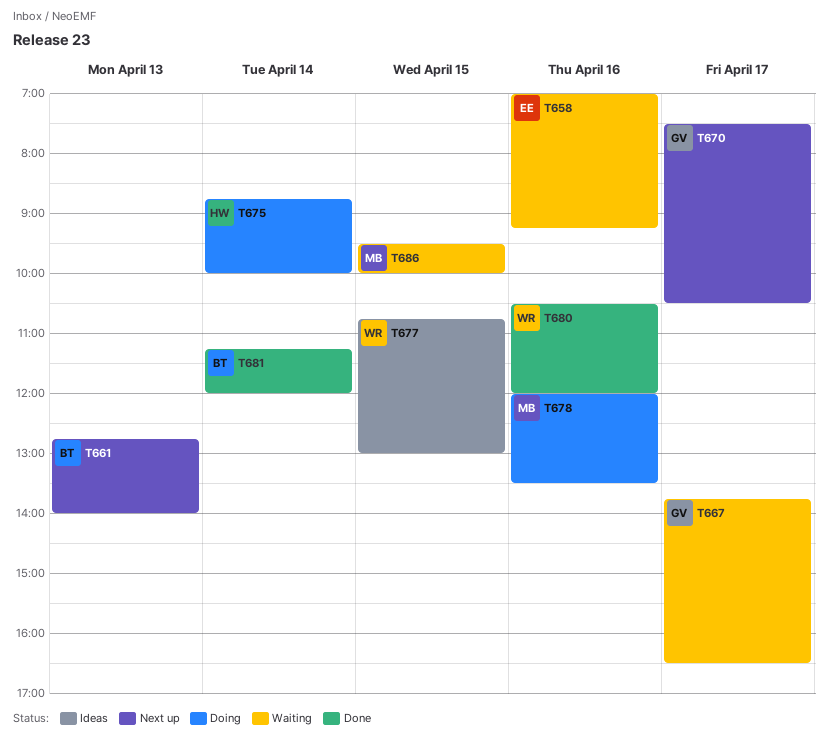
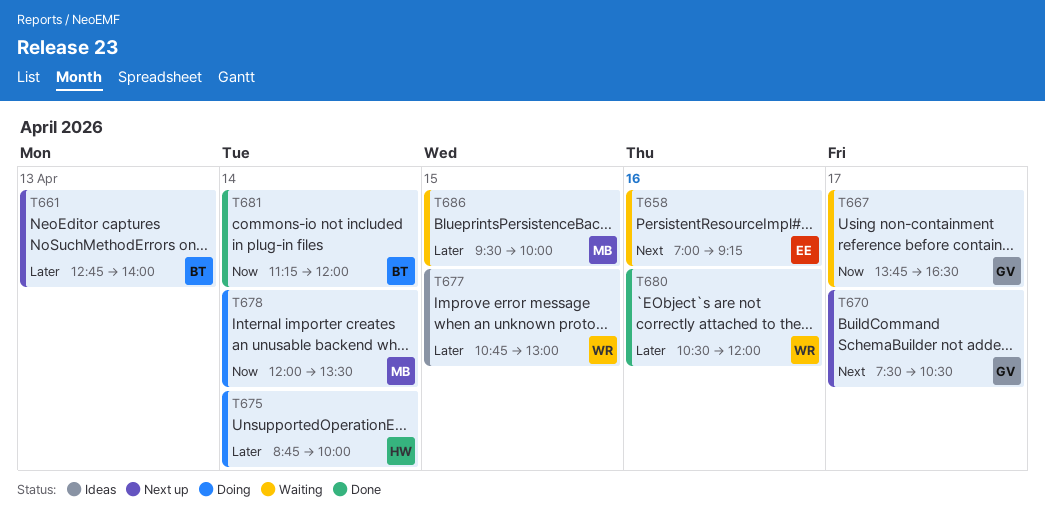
T678, day: Apr 16 -> Apr 14

